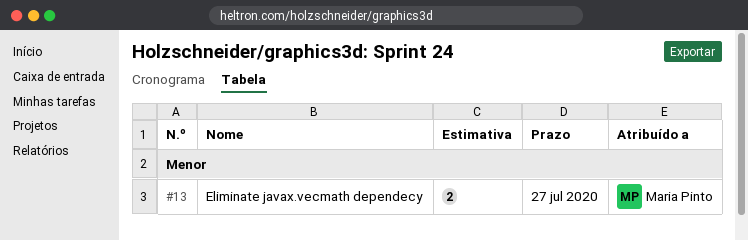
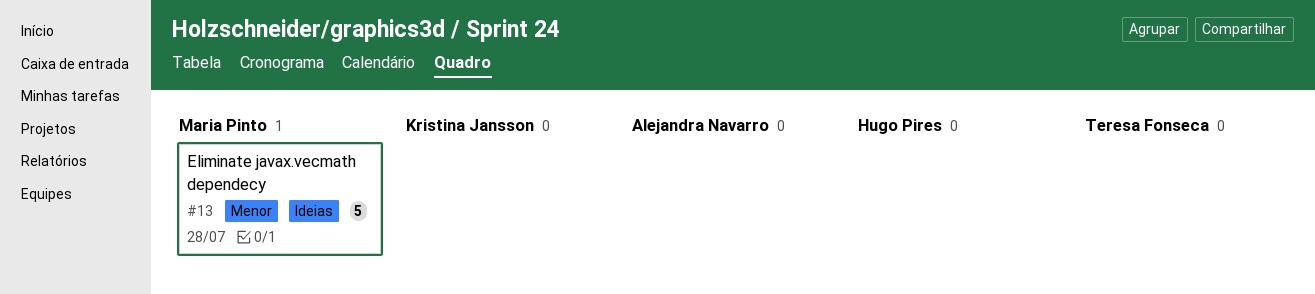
#13, estimate: 2 -> 5
#13, due: Jul 27 -> Jul 28

